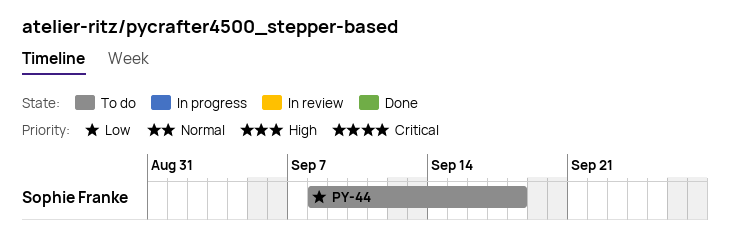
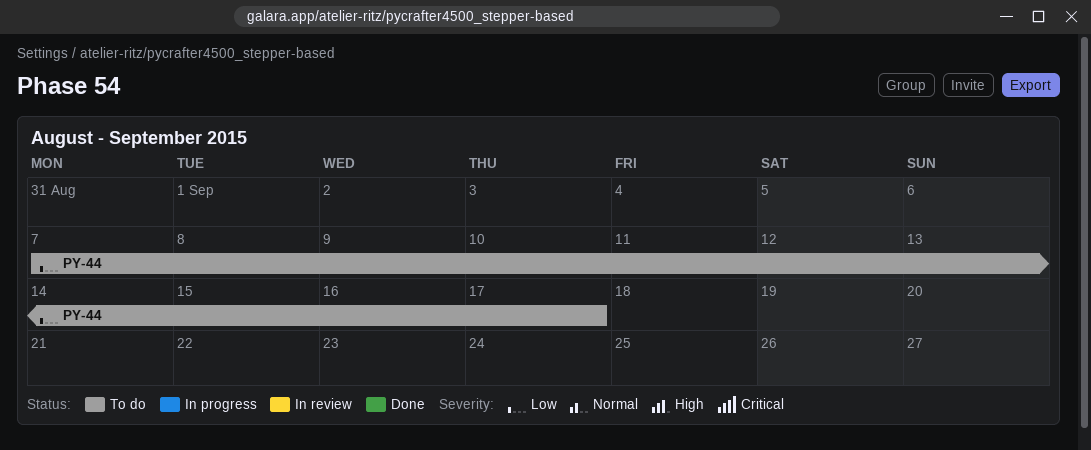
PY-44, start: Sep 8 -> Sep 7
PY-44, due: Sep 18 -> Sep 17

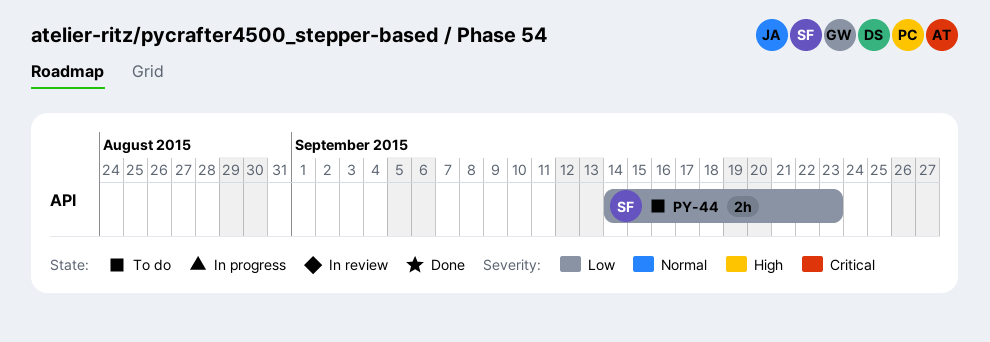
PY-44, start: Sep 7 -> Sep 14
PY-44, due: Sep 17 -> Sep 23

